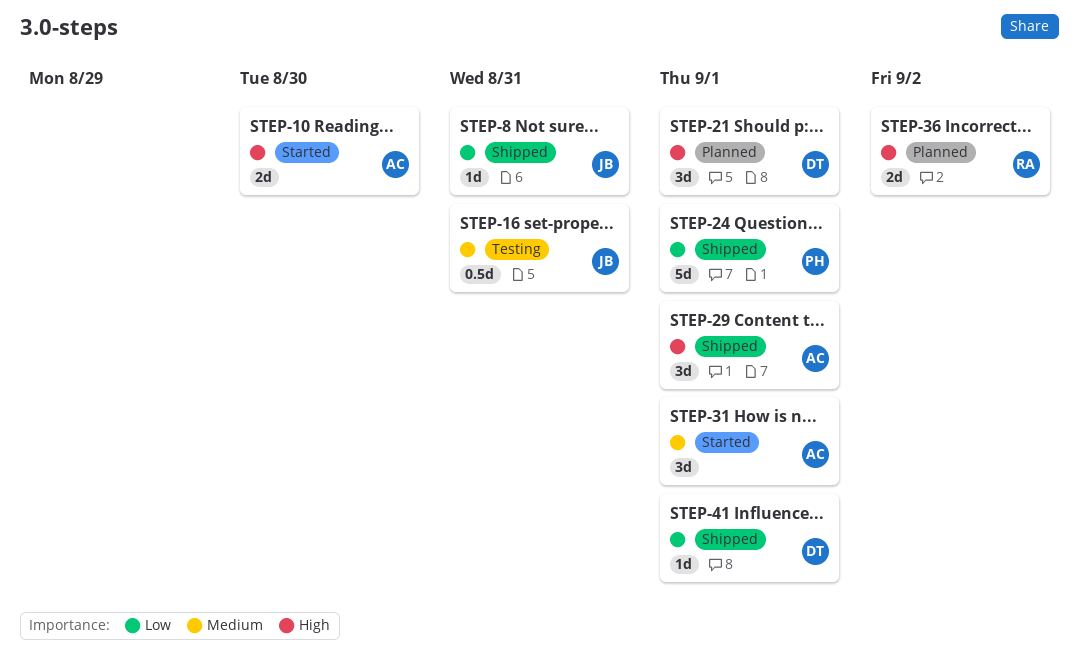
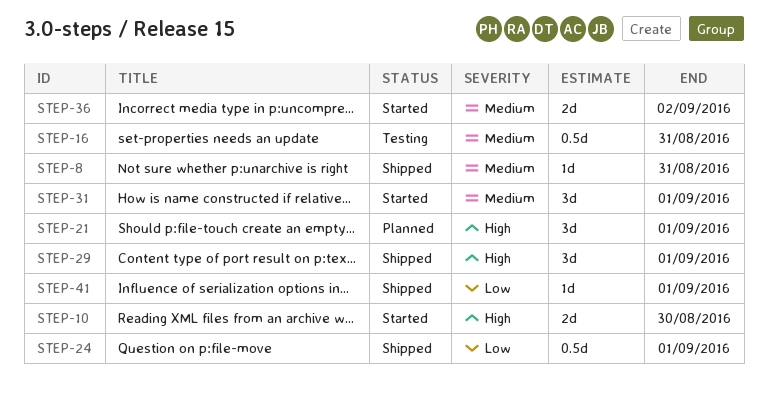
STEP-8, priority: Low -> Medium
STEP-24, estimate: 5d -> 0.5d
STEP-36, status: Planned -> Started
STEP-36, priority: High -> Medium

